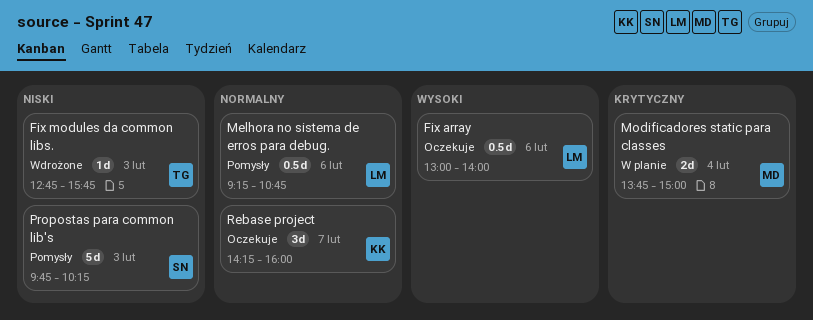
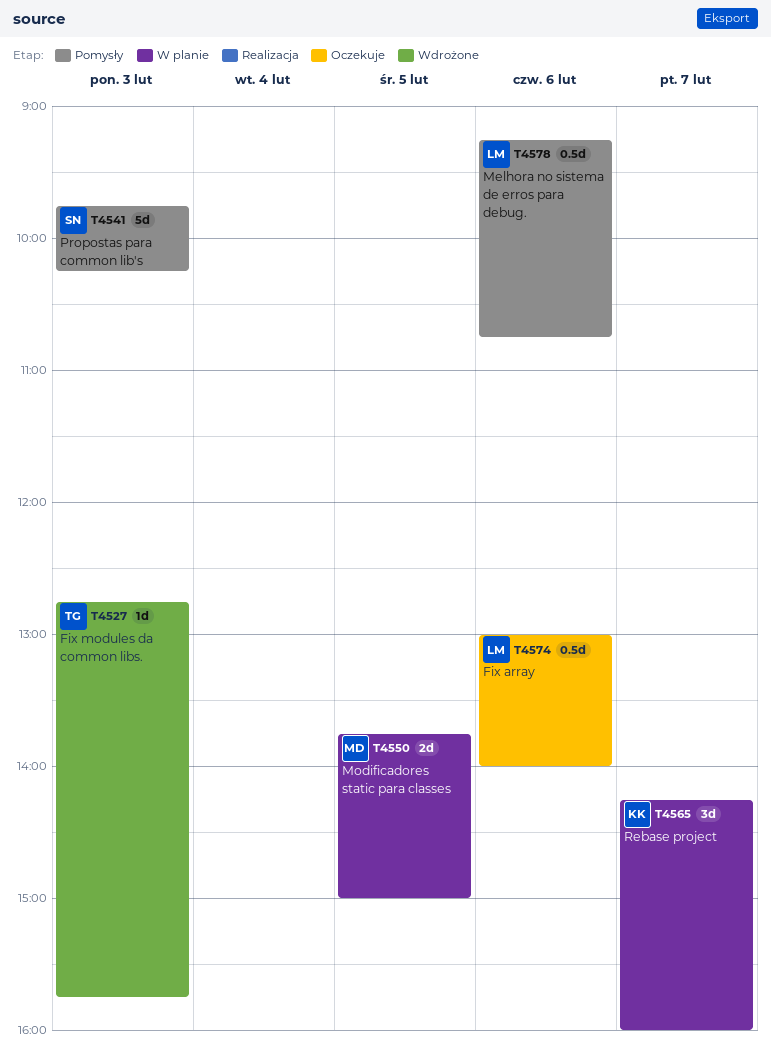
Modificadores static para classes, day: Feb 4 -> Feb 5
Rebase project, status: Oczekuje -> W planie

